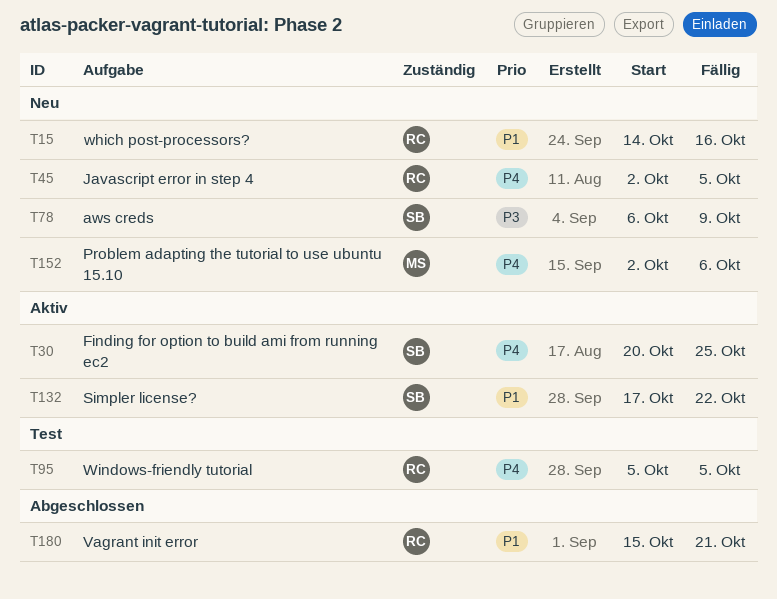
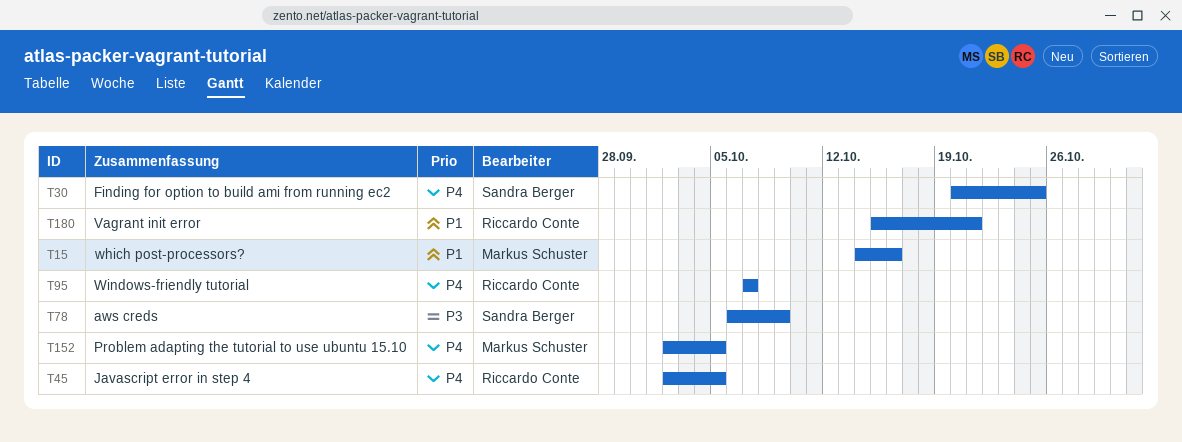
T15, owner: Riccardo Conte -> Markus Schuster
T95, start: Oct 5 -> Oct 7
T95, due: Oct 5 -> Oct 7
T132: present -> none
T152, due: Oct 6 -> Oct 5

